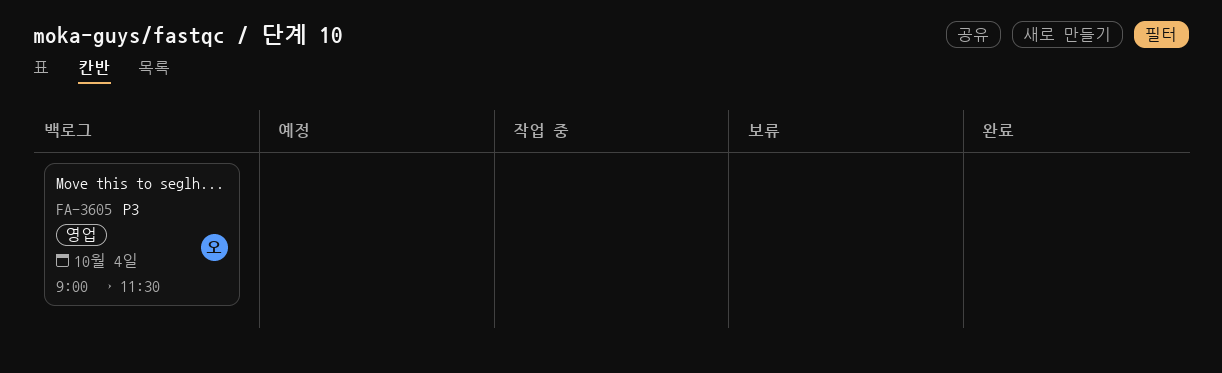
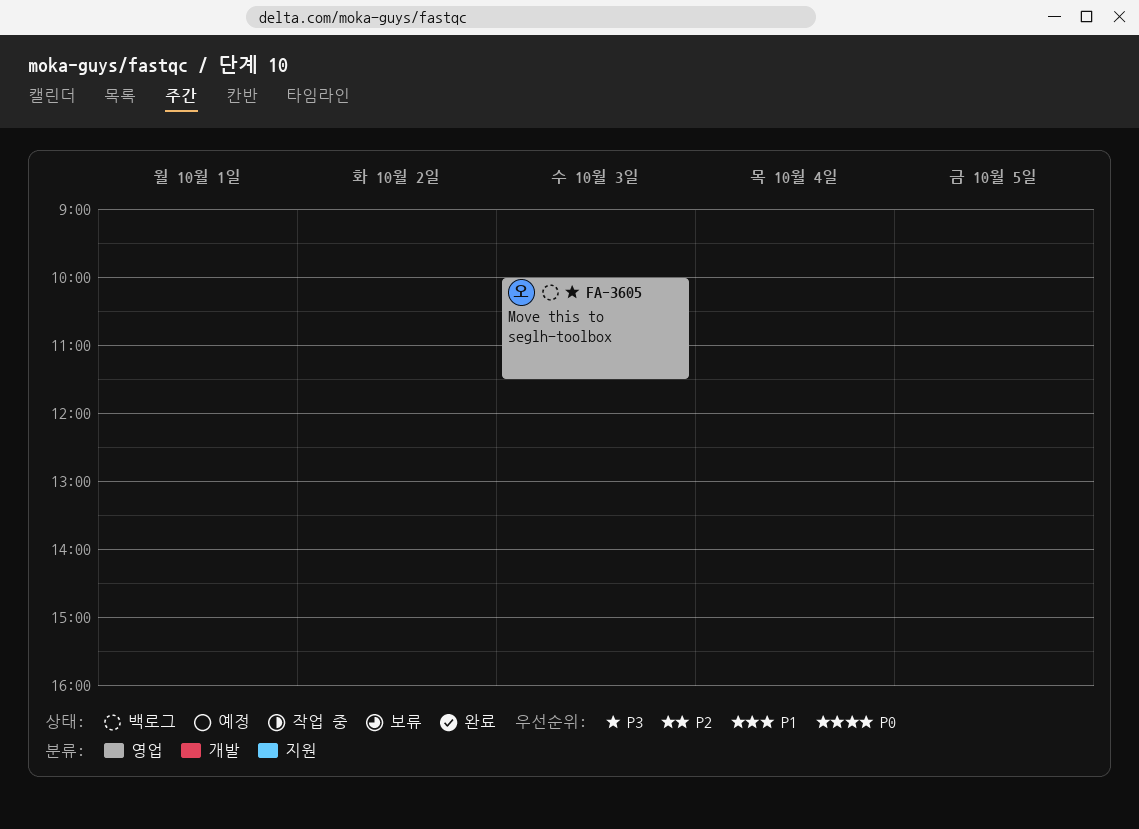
FA-3605, day: Oct 4 -> Oct 3
FA-3605, begins: 09:00 -> 10:00

